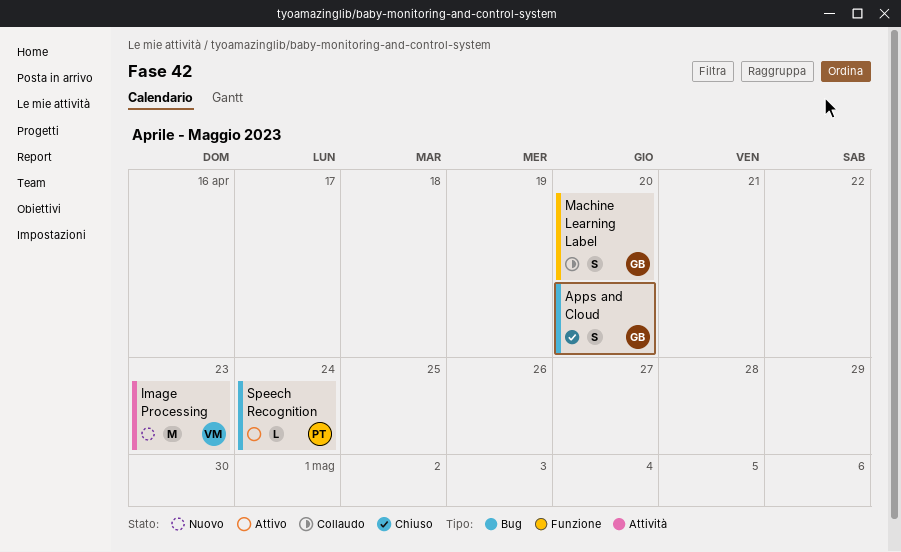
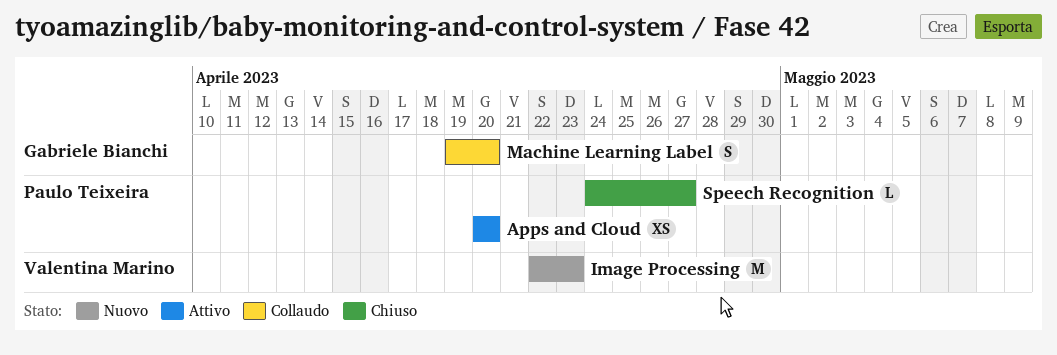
Apps and Cloud, status: Chiuso -> Attivo
Apps and Cloud, owner: Gabriele Bianchi -> Paulo Teixeira
Apps and Cloud, estimate: S -> XS
Speech Recognition, status: Attivo -> Chiuso
Speech Recognition, due: Apr 24 -> Apr 27

